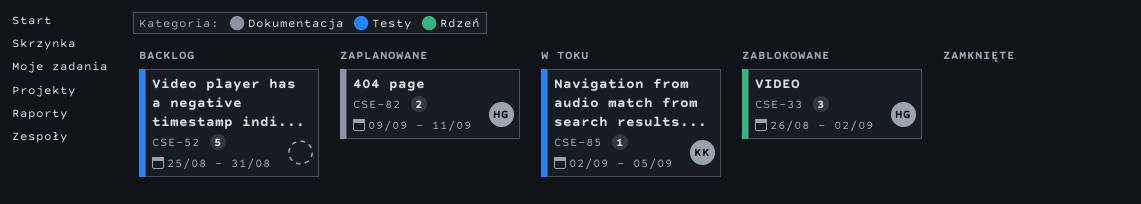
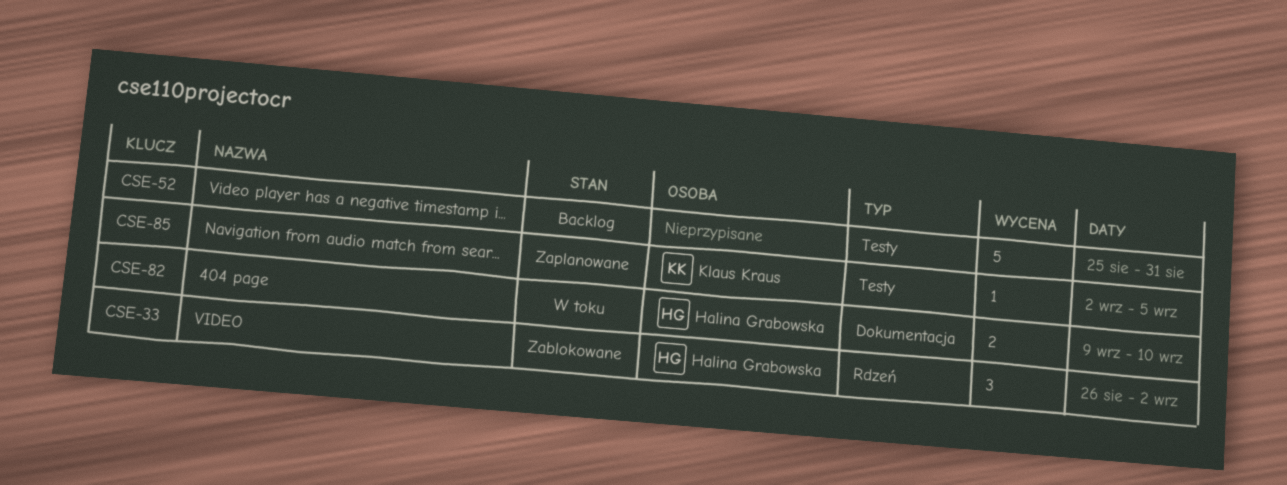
CSE-82, status: Zaplanowane -> W toku
CSE-82, due: Sep 11 -> Sep 10
CSE-85, status: W toku -> Zaplanowane

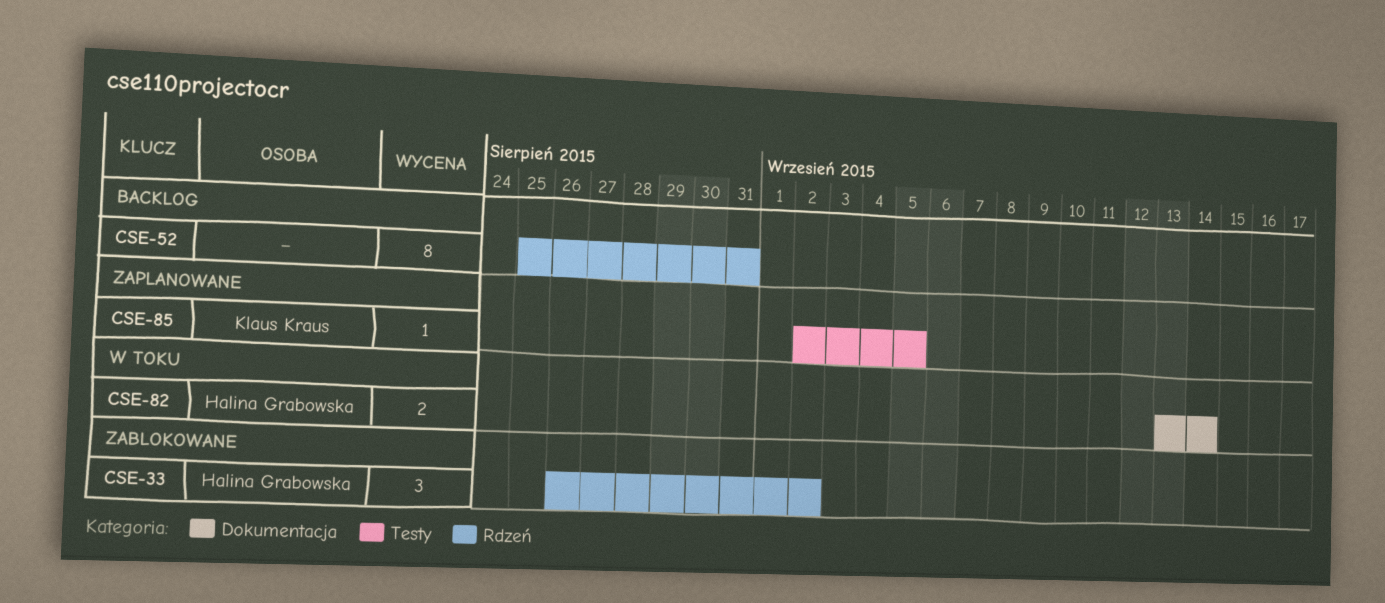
CSE-52, label: Testy -> Rdzeń
CSE-52, estimate: 5 -> 8
CSE-82, start: Sep 9 -> Sep 13
CSE-82, due: Sep 10 -> Sep 14

